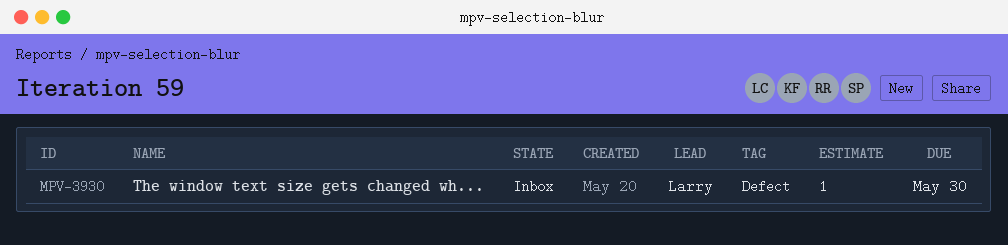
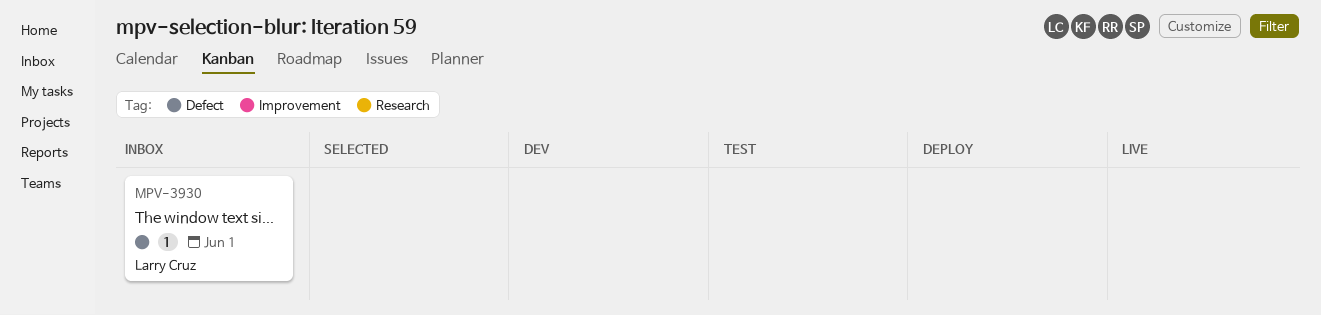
MPV-3930, due: May 30 -> Jun 1

